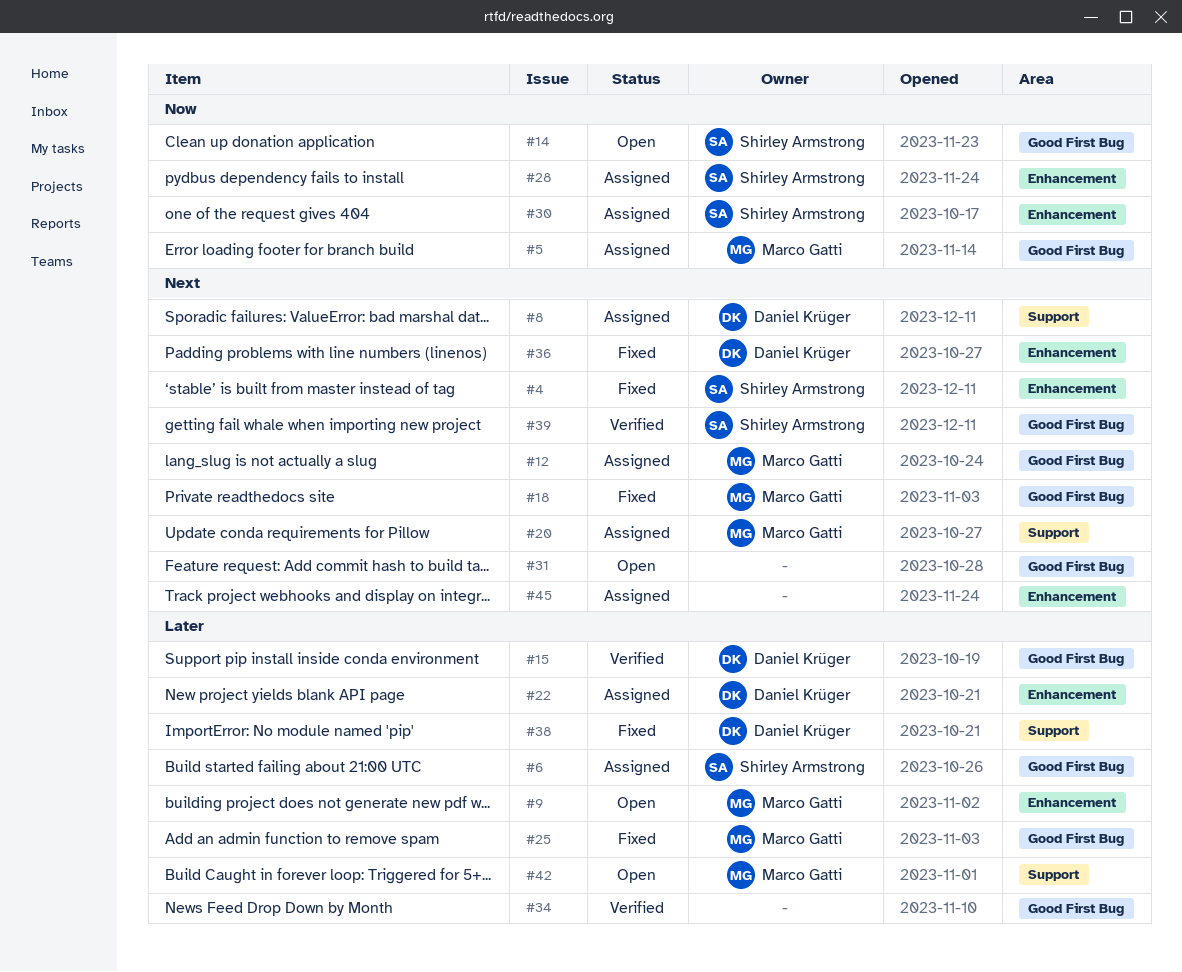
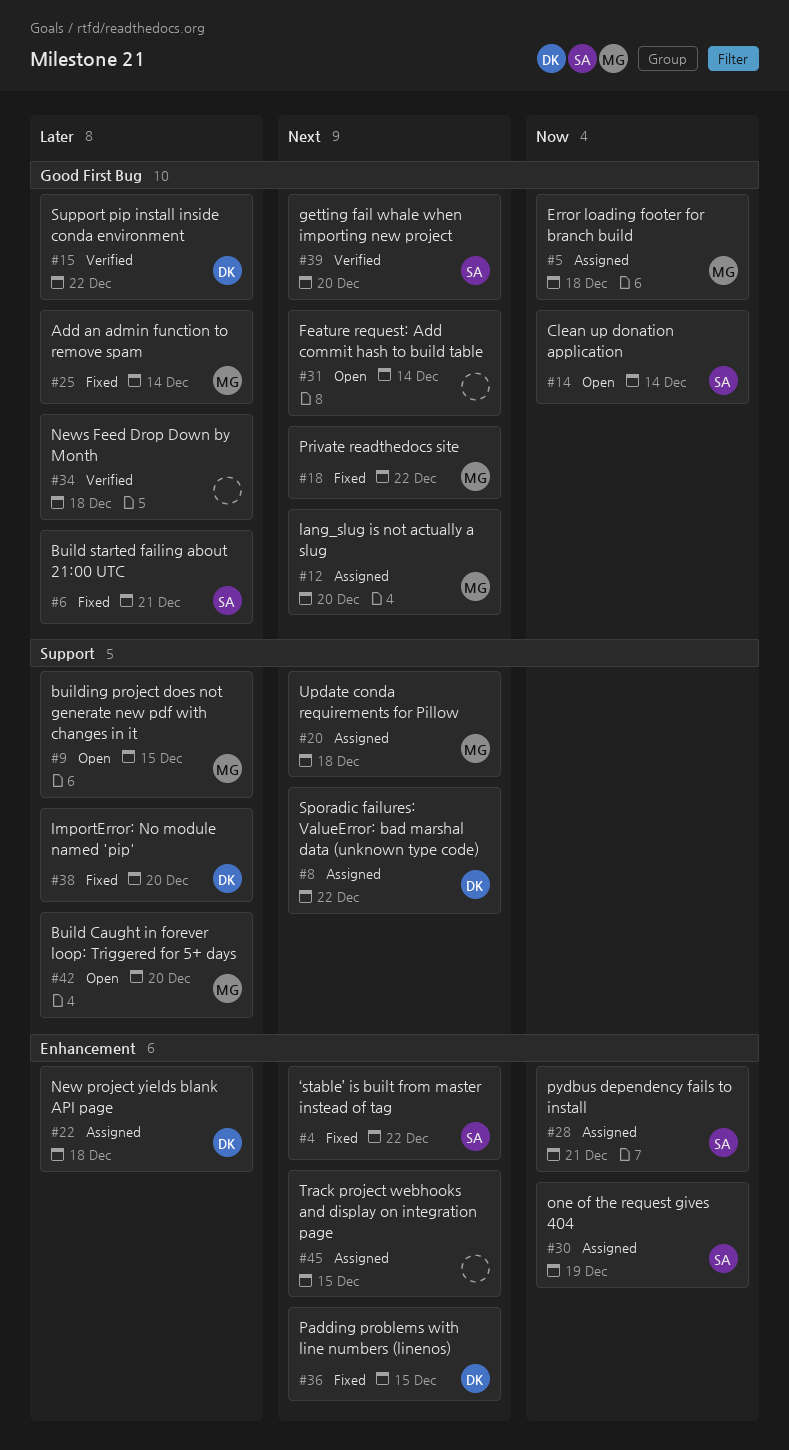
#6, status: Assigned -> Fixed
#9, label: Enhancement -> Support

